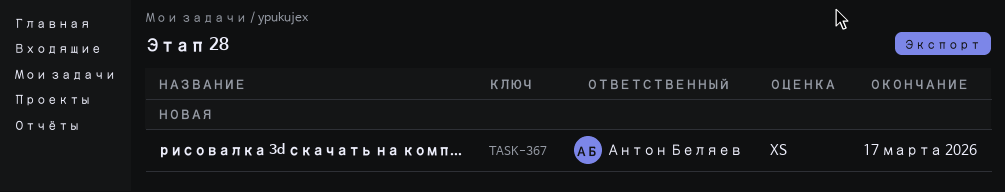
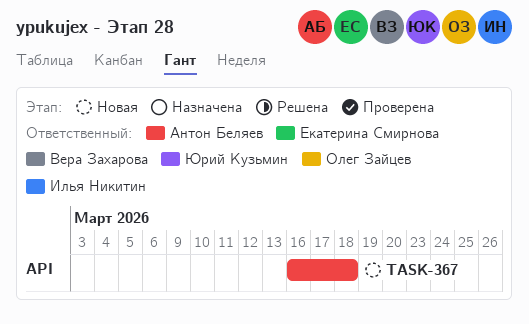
TASK-367, due: Mar 17 -> Mar 18

